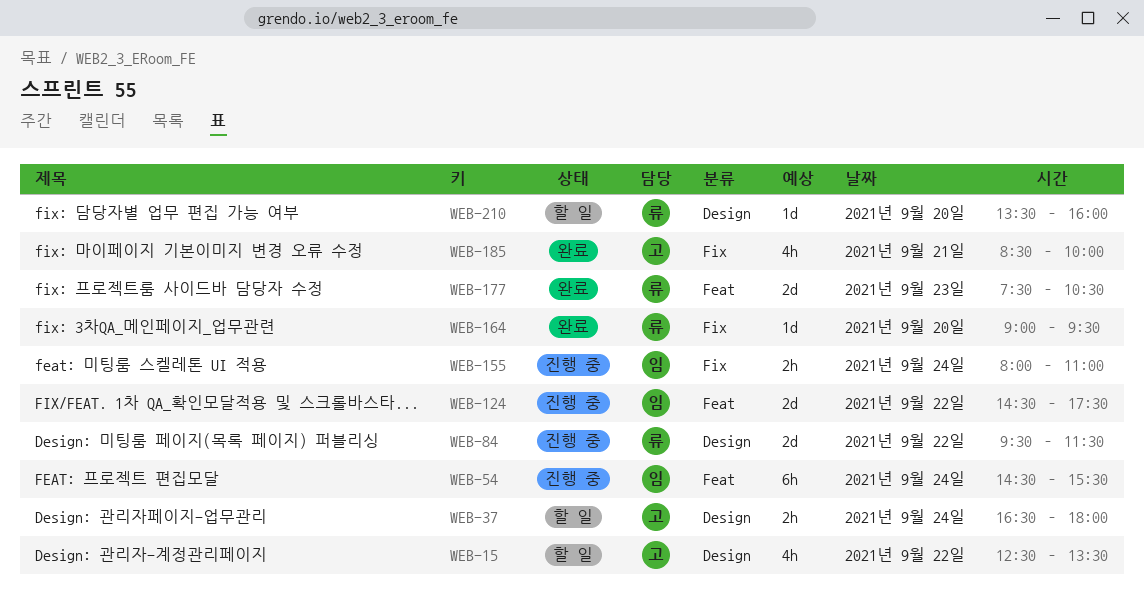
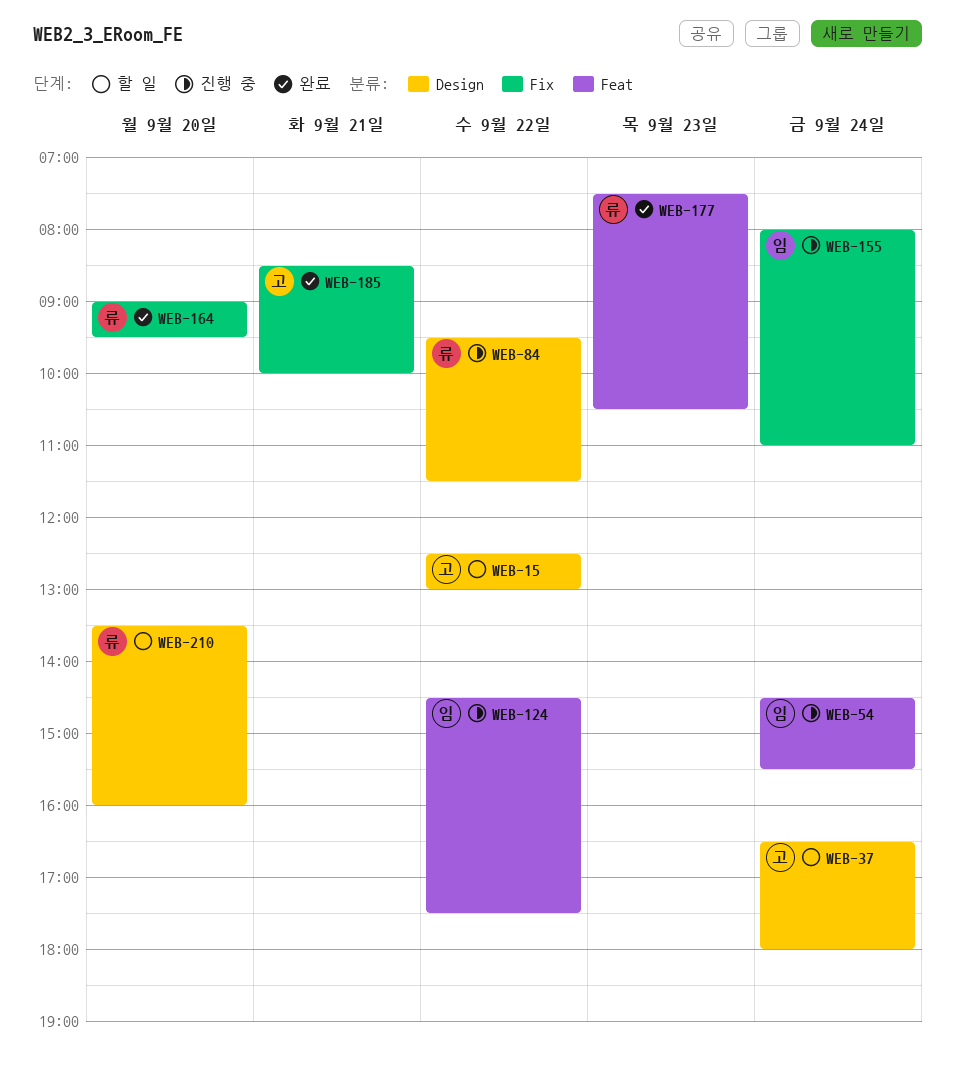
WEB-15, ends: 13:30 -> 13:00

